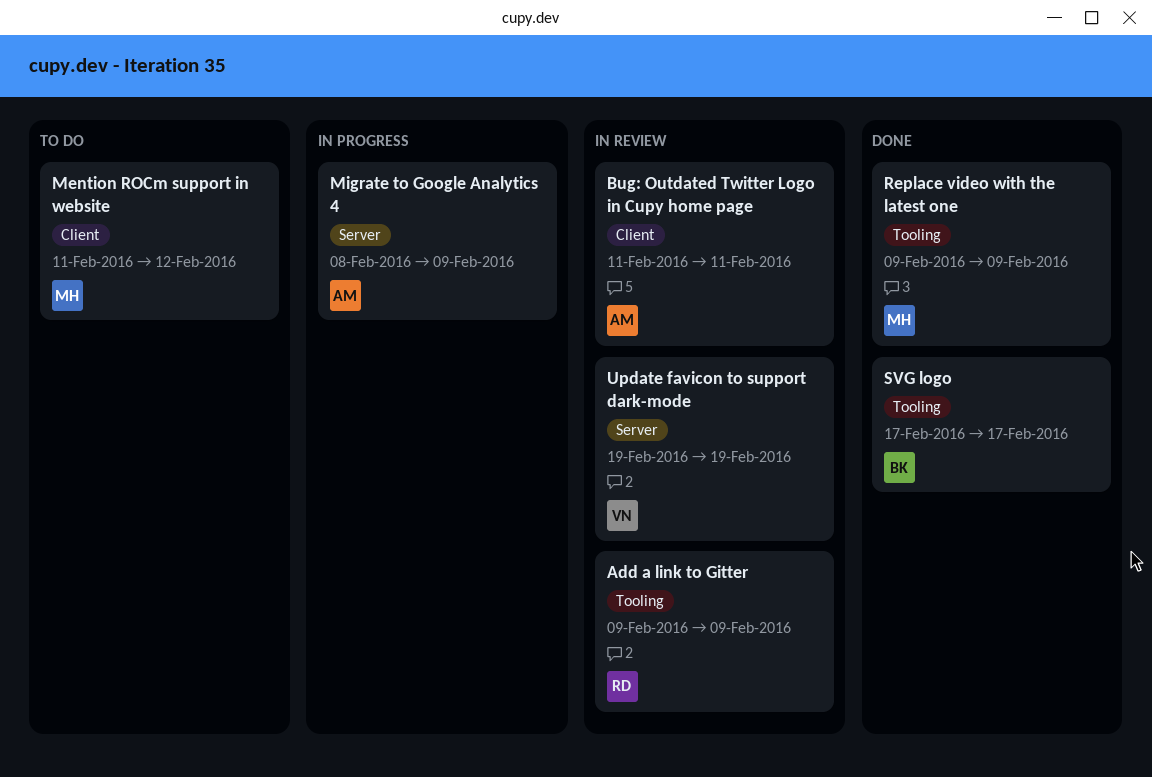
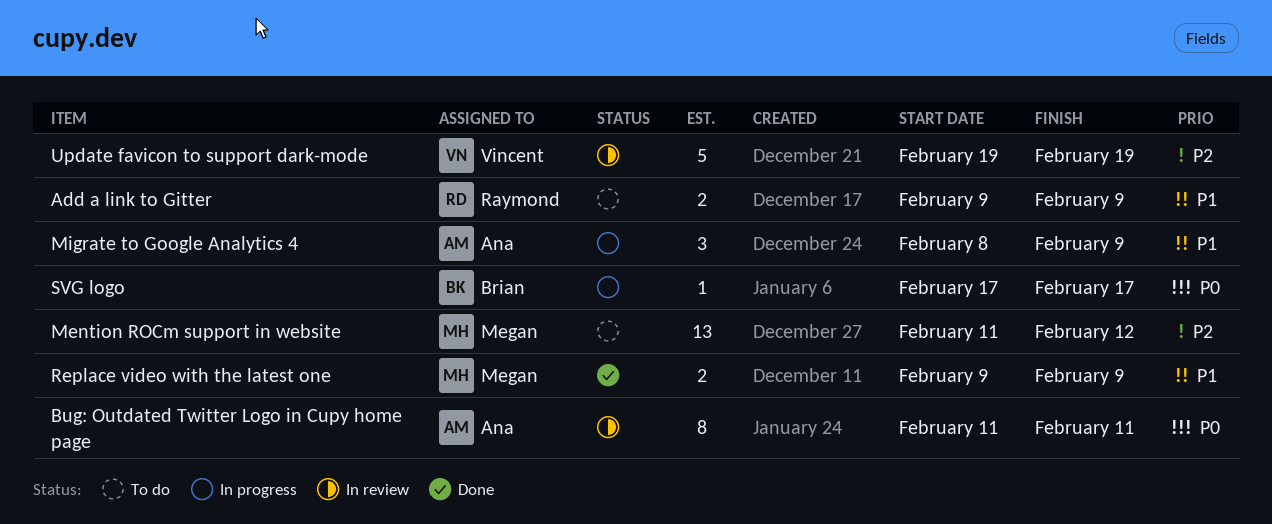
Add a link to Gitter, status: In review -> To do
SVG logo, status: Done -> In progress

